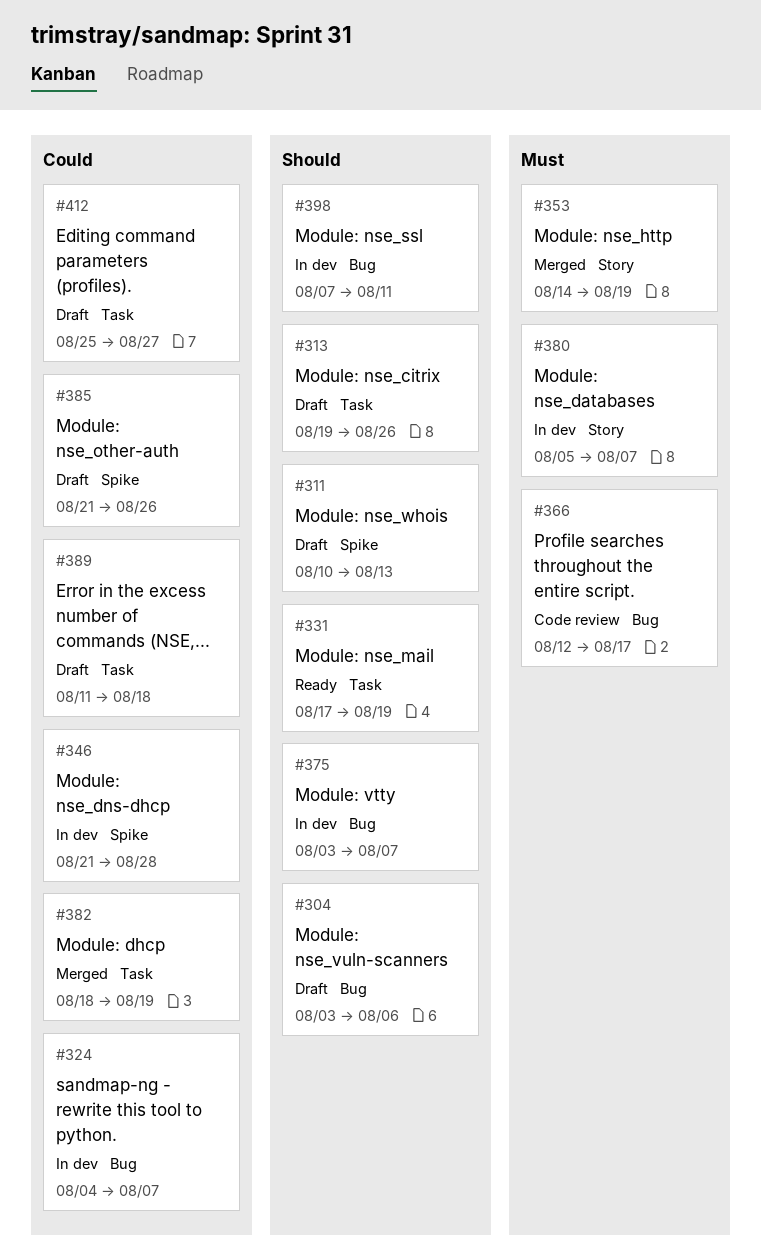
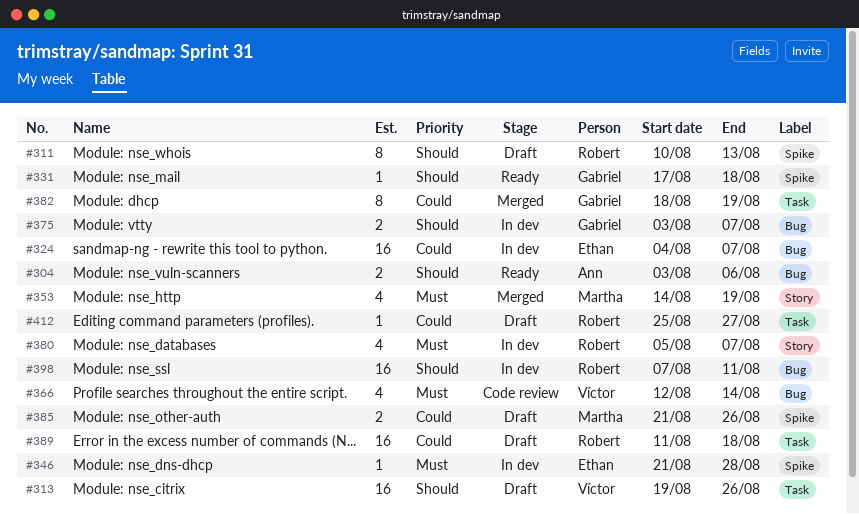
#304, status: Draft -> Ready
#331, label: Task -> Spike
#331, due: Aug 19 -> Aug 18
#346, priority: Could -> Must
#366, due: Aug 17 -> Aug 14

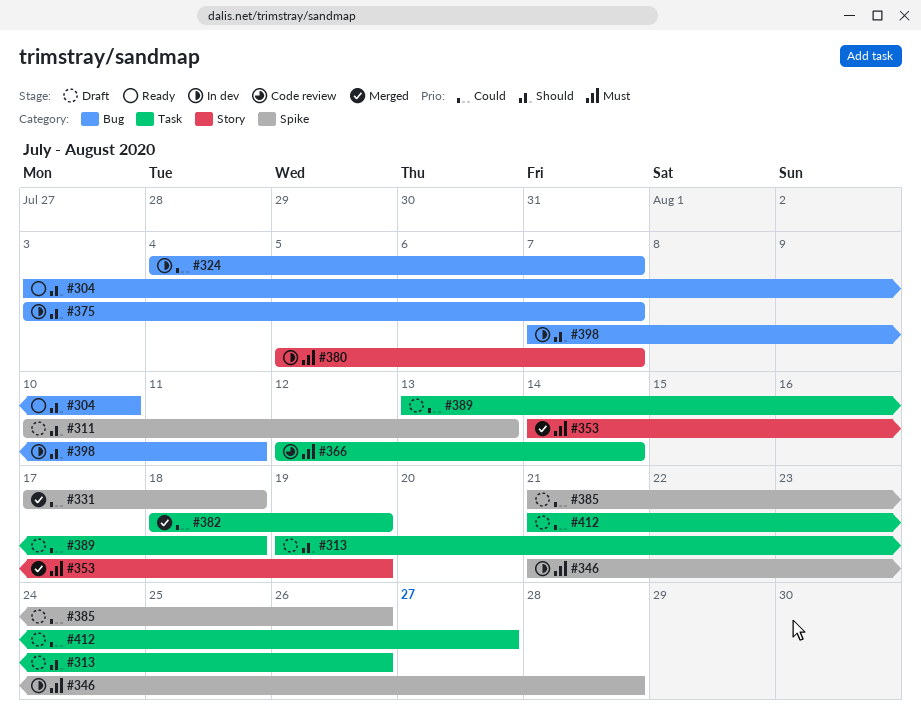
#304, due: Aug 6 -> Aug 10
#331, status: Ready -> Merged
#331, priority: Should -> Could
#366, label: Bug -> Task
#389, start: Aug 11 -> Aug 13
#412, start: Aug 25 -> Aug 21

